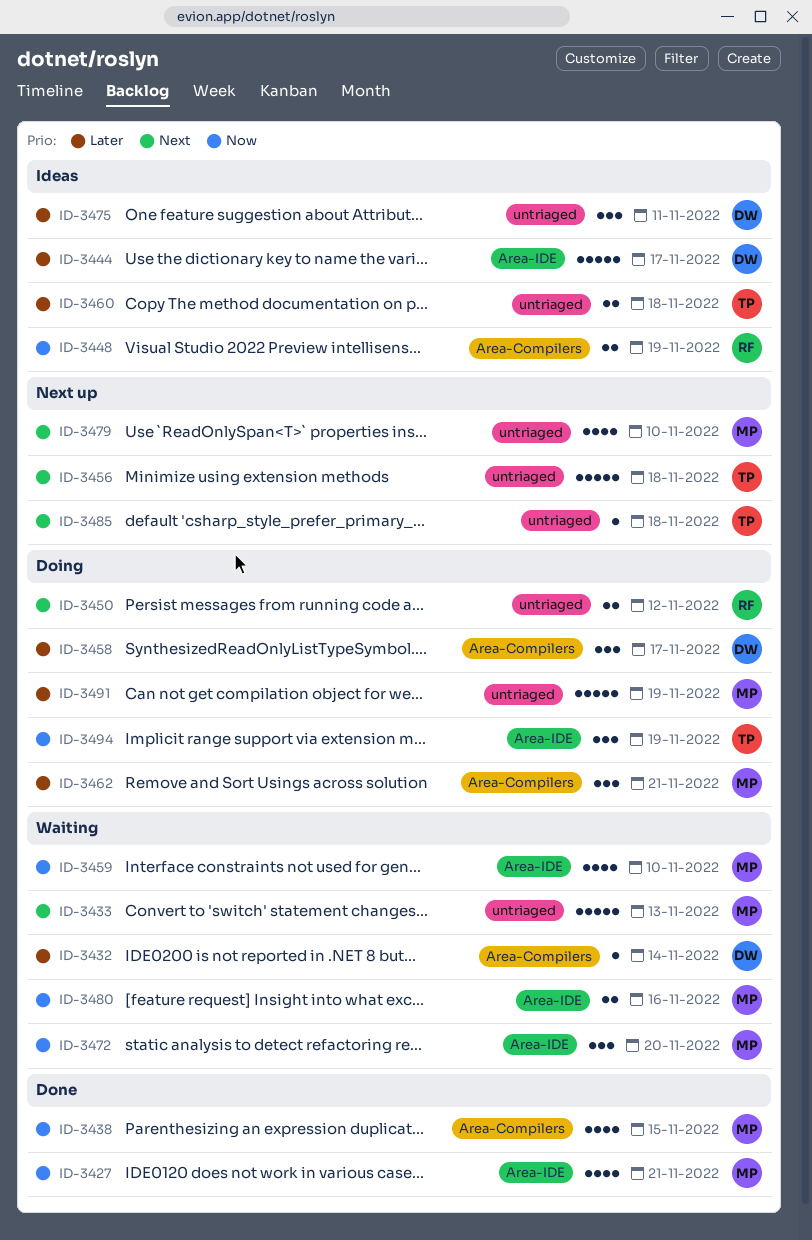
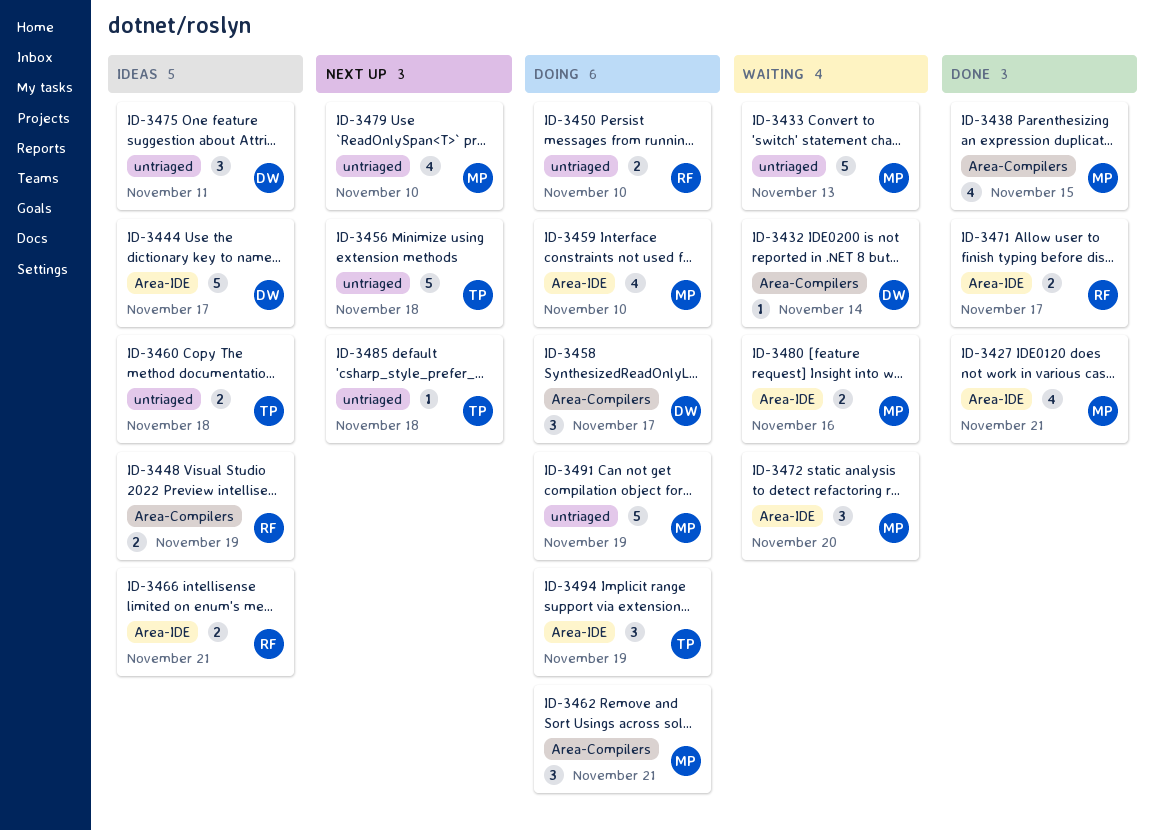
ID-3450, due: Nov 12 -> Nov 10
ID-3459, status: Waiting -> Doing
ID-3466: none -> present
ID-3471: none -> present

